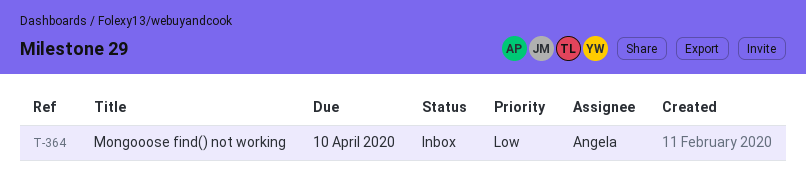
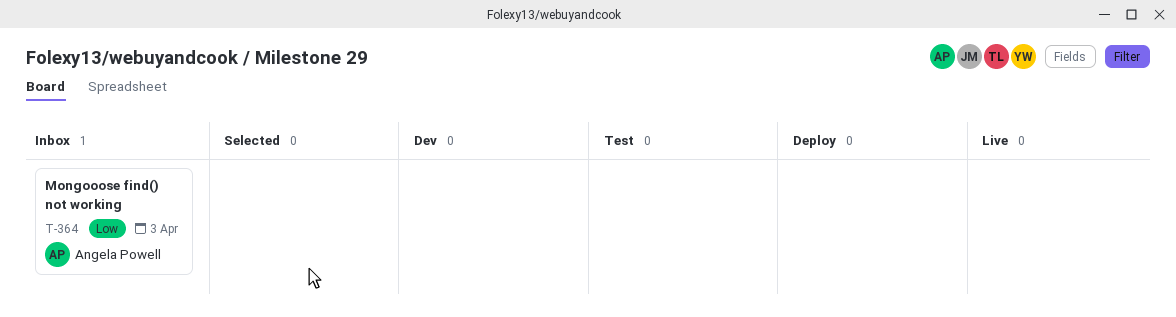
T-364, due: Apr 10 -> Apr 3

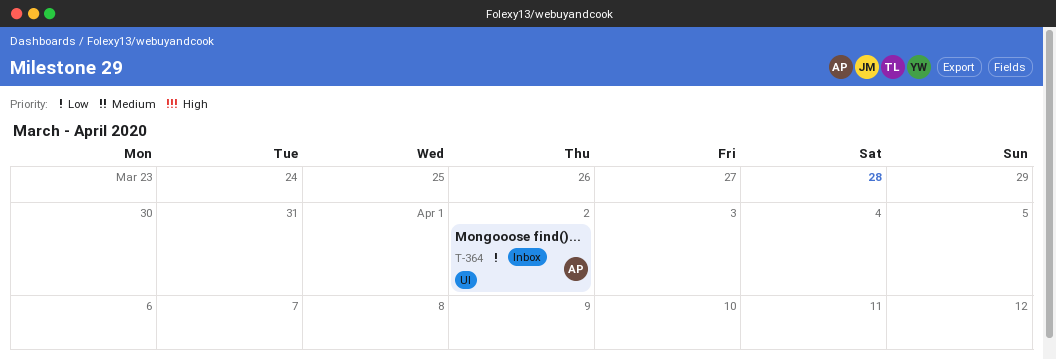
T-364, due: Apr 3 -> Apr 2

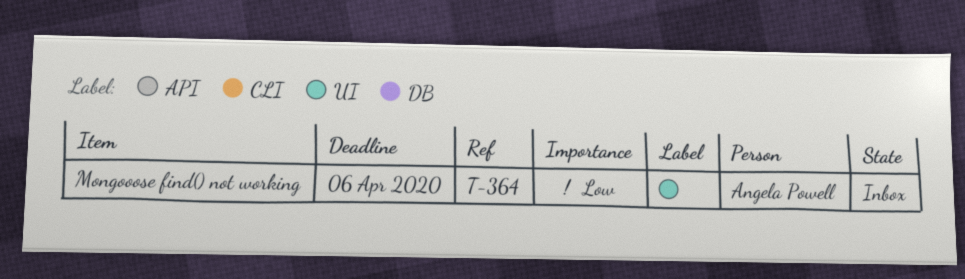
T-364, due: Apr 2 -> Apr 6

